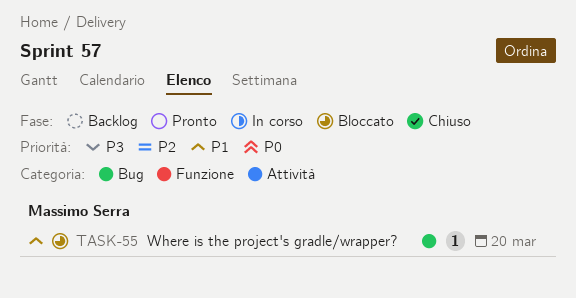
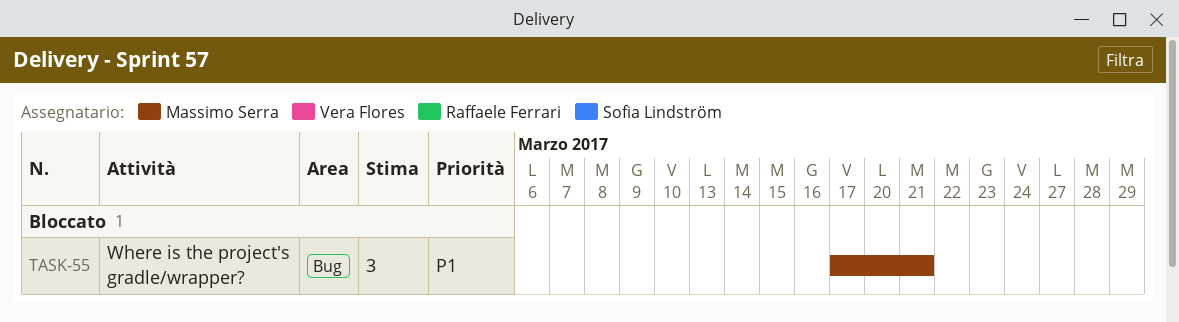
TASK-55, estimate: 1 -> 3
TASK-55, due: Mar 20 -> Mar 21

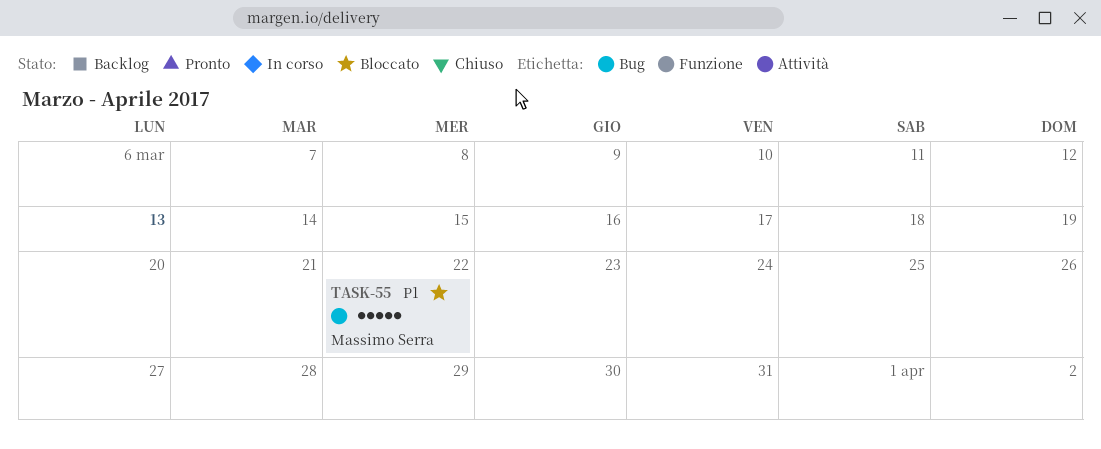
TASK-55, estimate: 3 -> 5
TASK-55, due: Mar 21 -> Mar 22

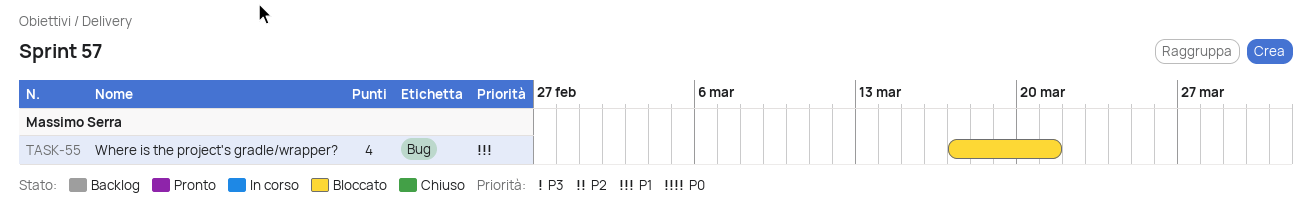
TASK-55, estimate: 5 -> 4
TASK-55, due: Mar 22 -> Mar 21

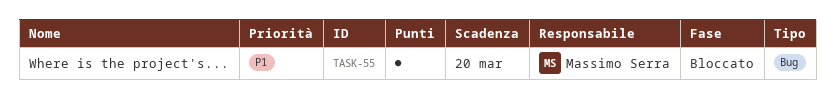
TASK-55, estimate: 4 -> 1
TASK-55, due: Mar 21 -> Mar 20

